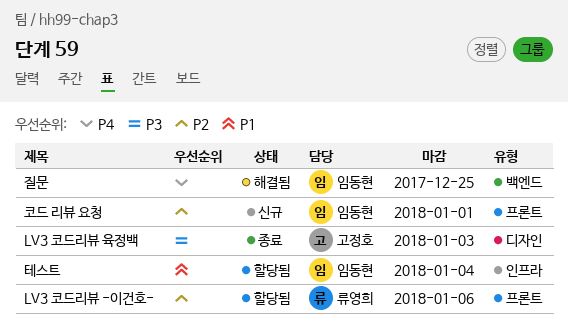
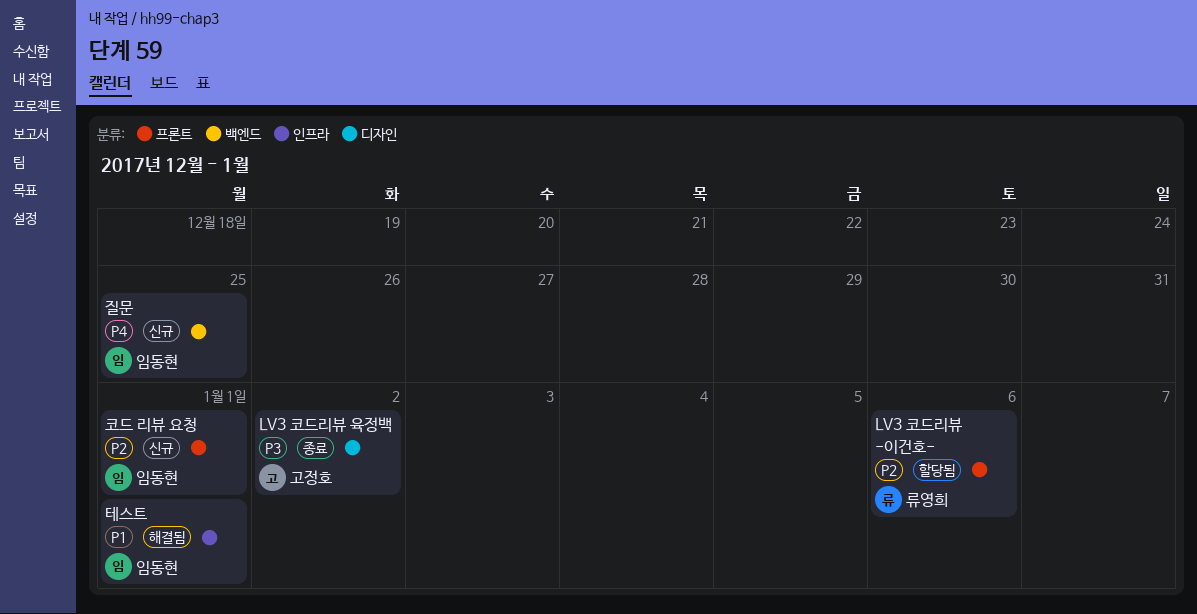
LV3 코드리뷰 육정백, due: Jan 3 -> Jan 2
질문, status: 해결됨 -> 신규
테스트, status: 할당됨 -> 해결됨
테스트, due: Jan 4 -> Jan 1

